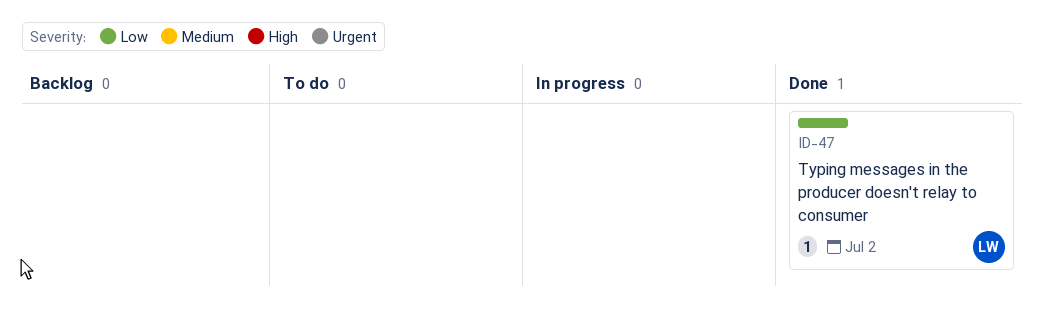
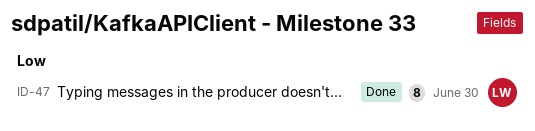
ID-47, estimate: 1 -> 8
ID-47, due: Jul 2 -> Jun 30

